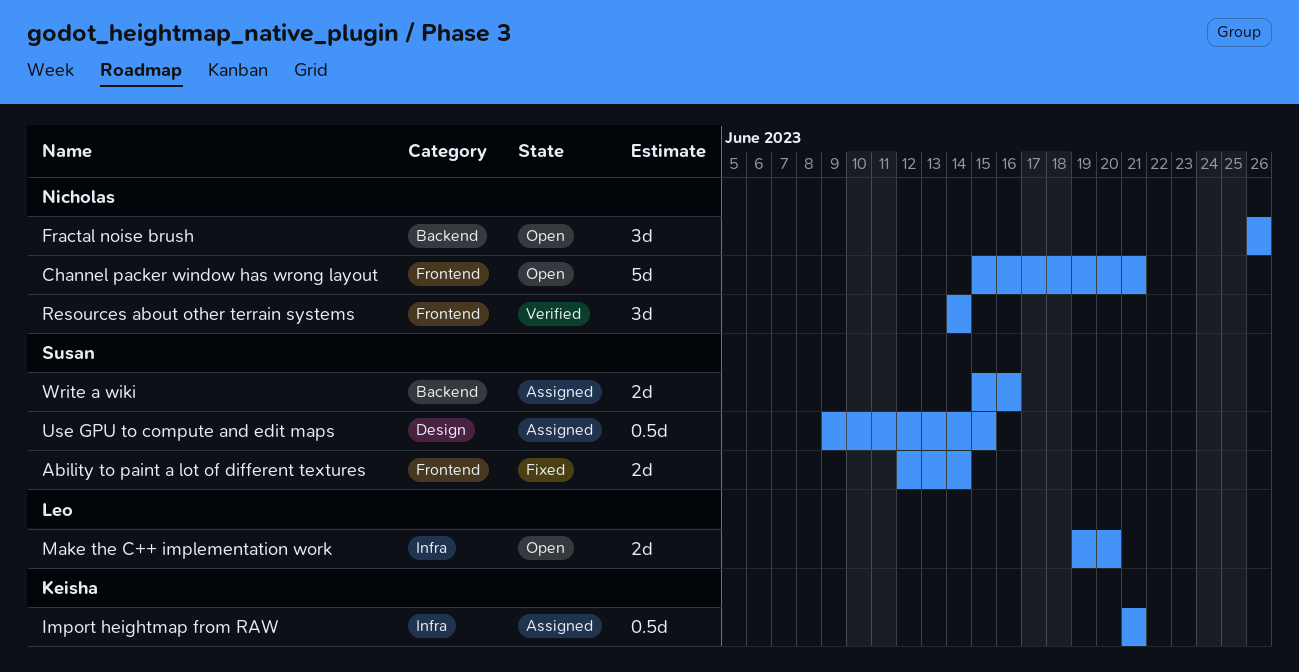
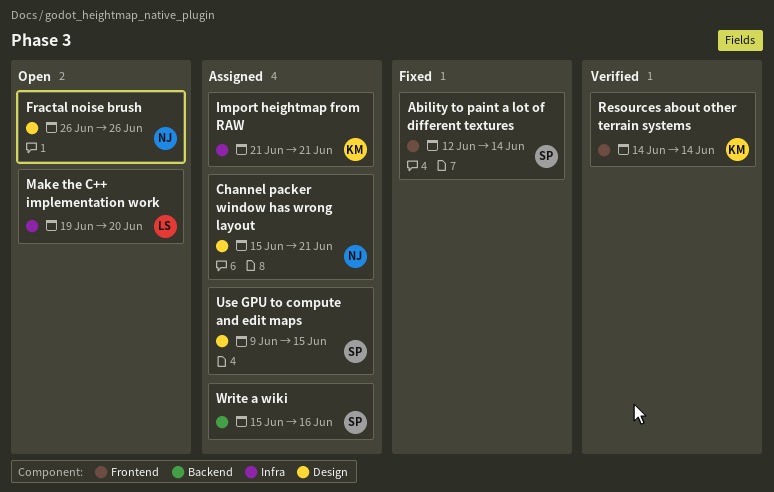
Channel packer window has wrong layout, status: Open -> Assigned
Channel packer window has wrong layout, label: Frontend -> Design
Fractal noise brush, label: Backend -> Design
Resources about other terrain systems, owner: Nicholas -> Keisha

